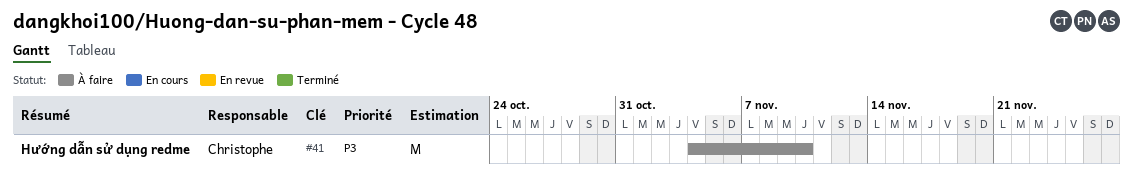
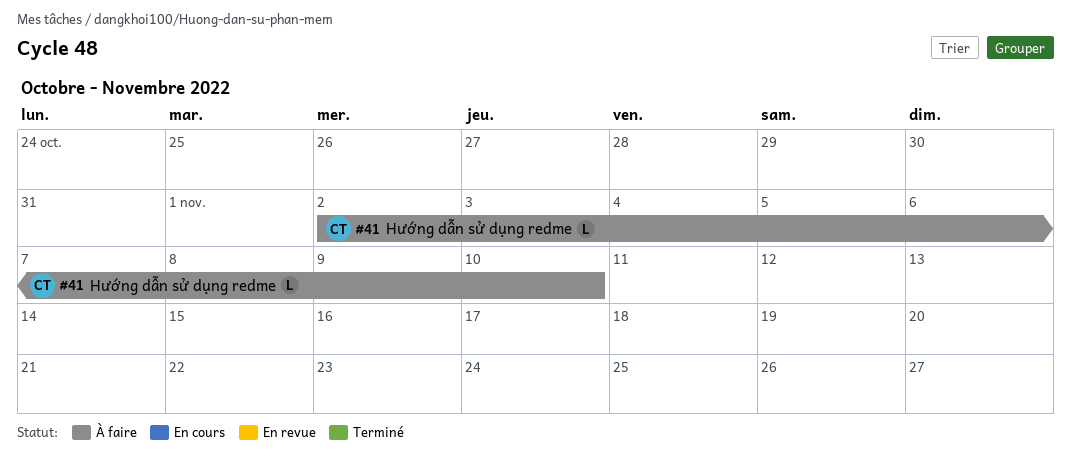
#41, estimate: M -> L
#41, start: Nov 4 -> Nov 2

